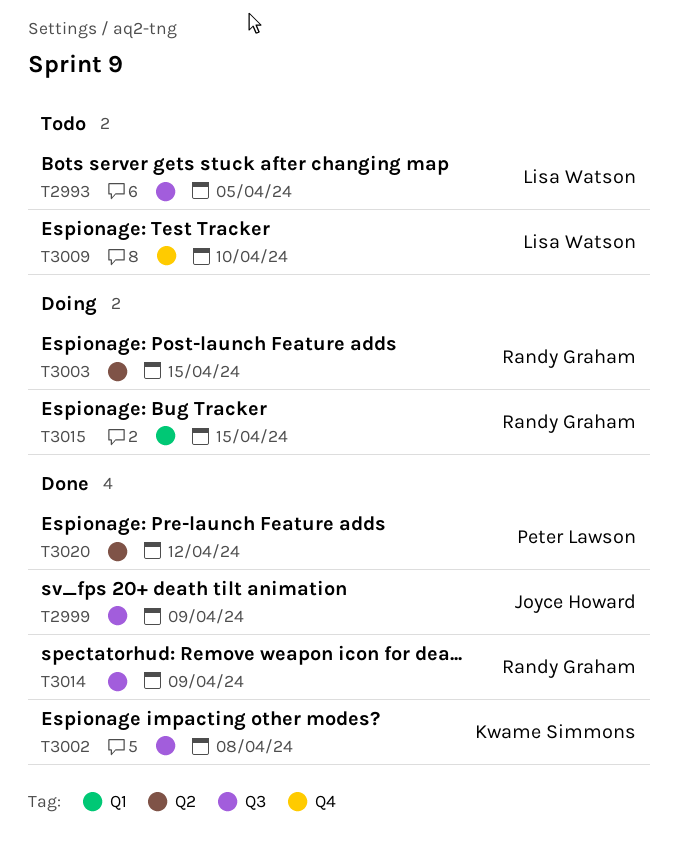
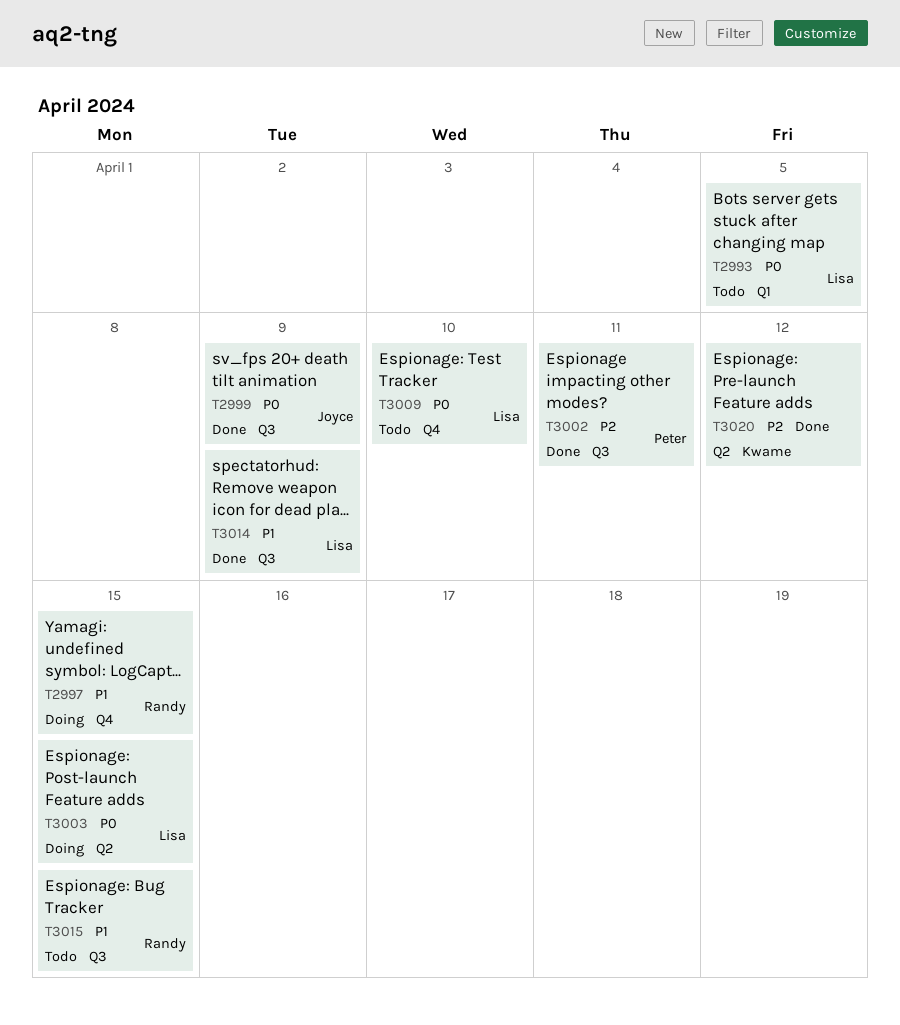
T2993, label: Q3 -> Q1
T2997: none -> present
T3002, owner: Kwame Simmons -> Peter Lawson
T3002, due: Apr 8 -> Apr 11
T3003, owner: Randy Graham -> Lisa Watson
T3014, owner: Randy Graham -> Lisa Watson
T3015, status: Doing -> Todo
T3015, label: Q1 -> Q3
T3020, owner: Peter Lawson -> Kwame Simmons

